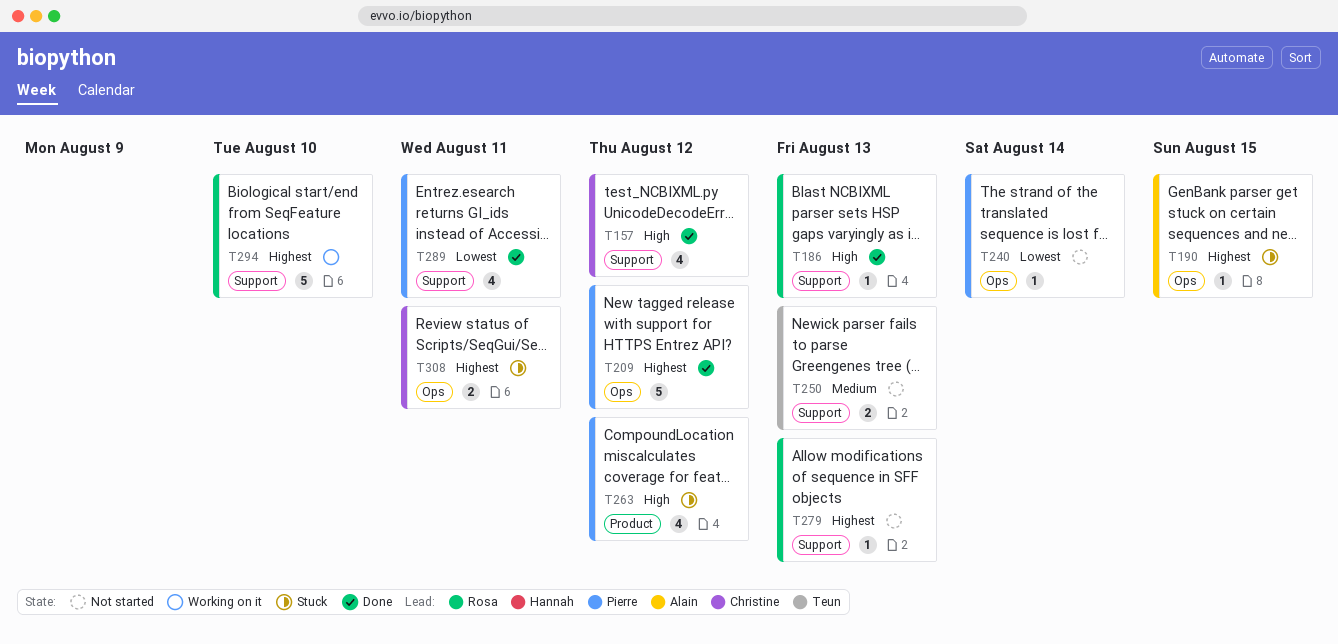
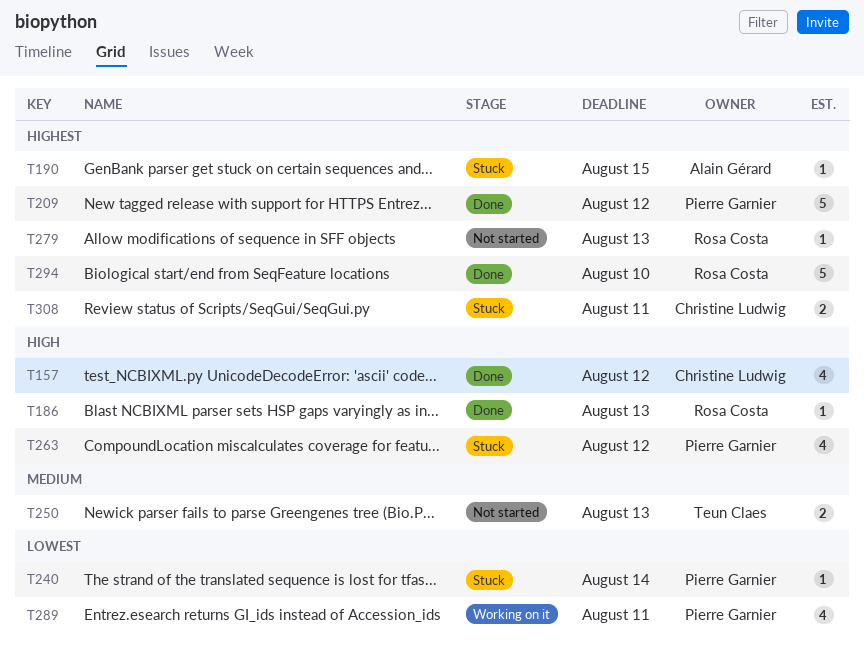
T240, status: Not started -> Stuck
T289, status: Done -> Working on it
T294, status: Working on it -> Done

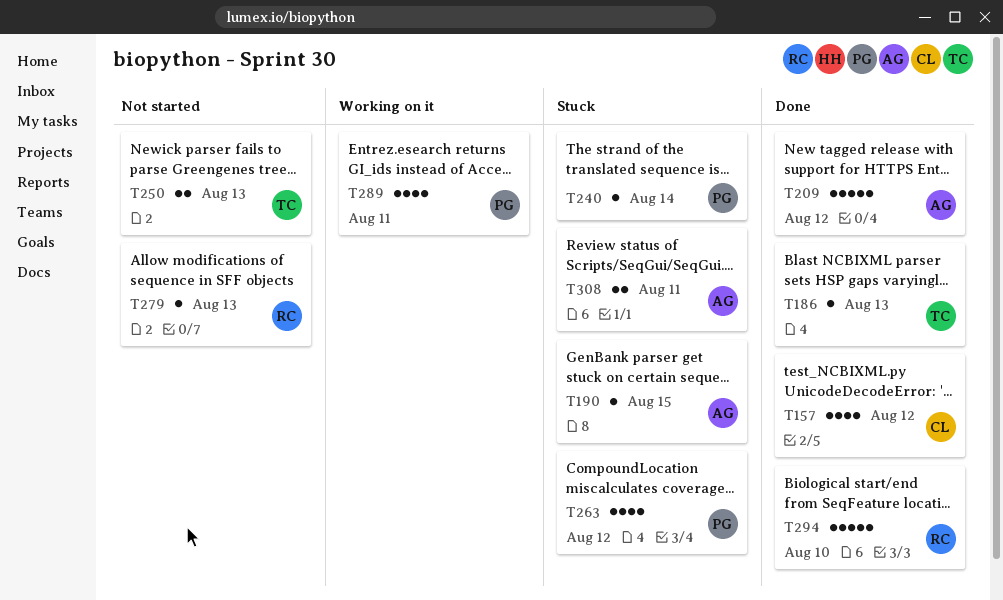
T186, owner: Rosa Costa -> Teun Claes
T209, owner: Pierre Garnier -> Alain Gérard
T308, owner: Christine Ludwig -> Alain Gérard

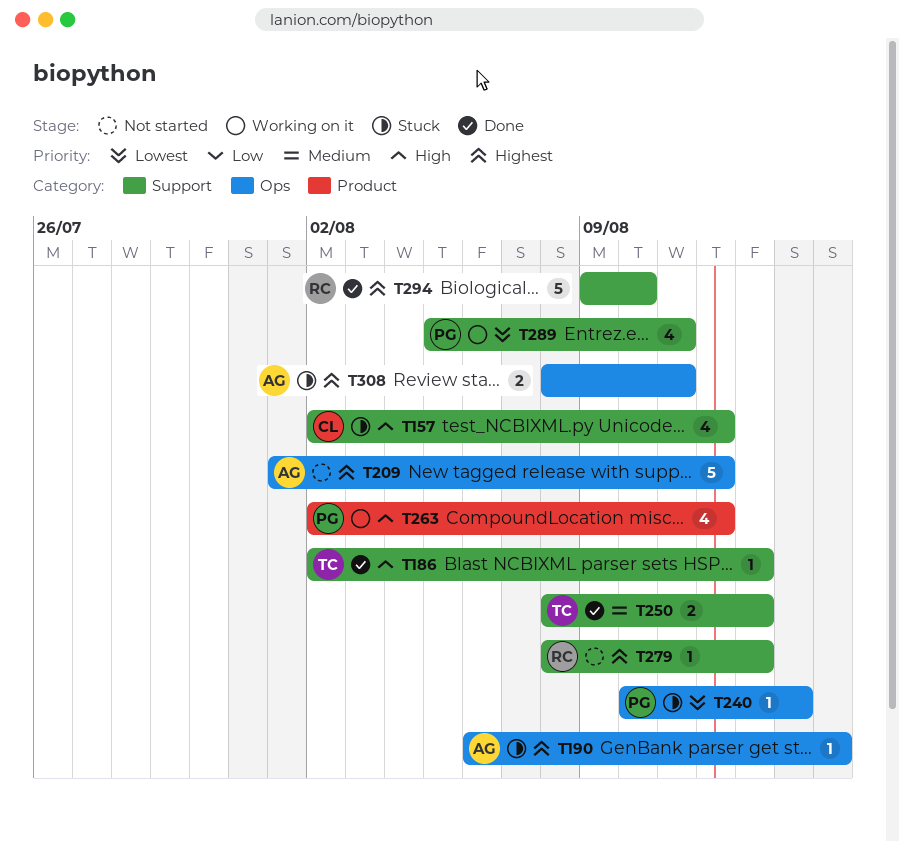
T157, status: Done -> Stuck
T209, status: Done -> Not started
T250, status: Not started -> Done
T263, status: Stuck -> Working on it

